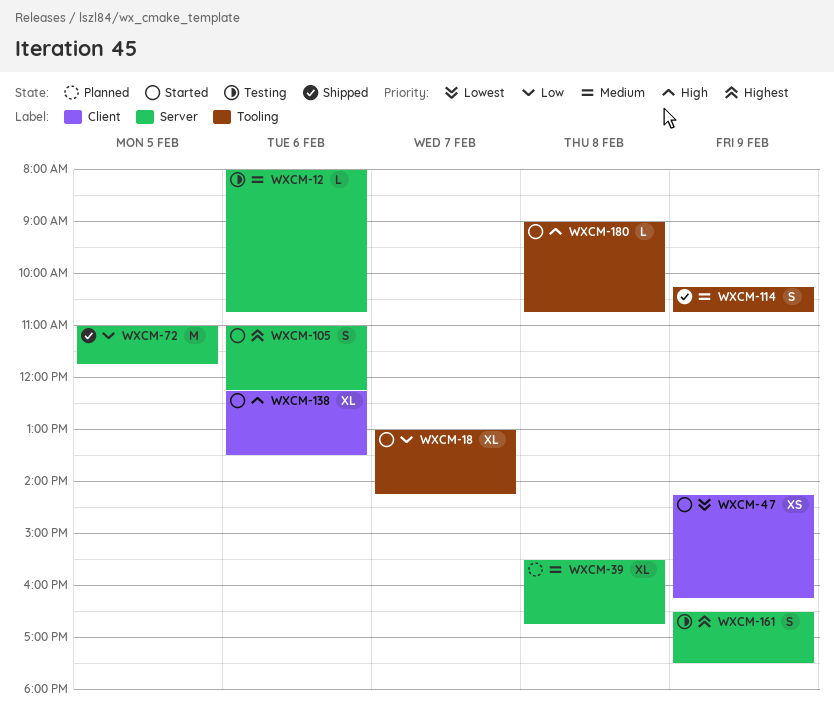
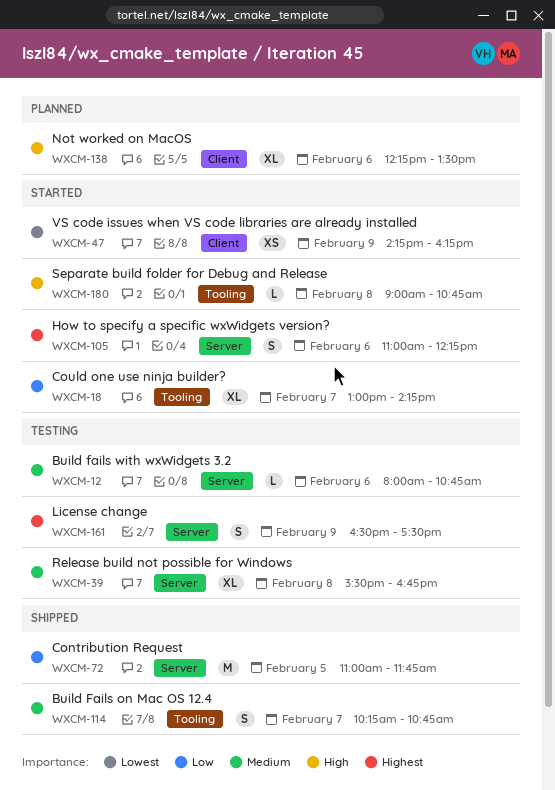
WXCM-39, status: Planned -> Testing
WXCM-114, day: Feb 9 -> Feb 7
WXCM-138, status: Started -> Planned

